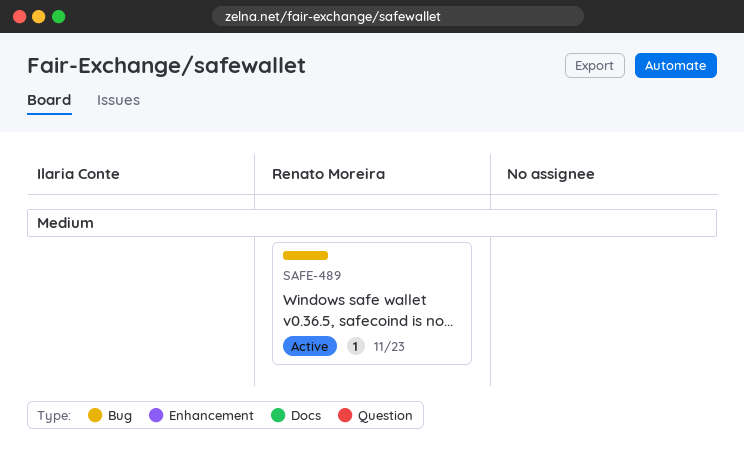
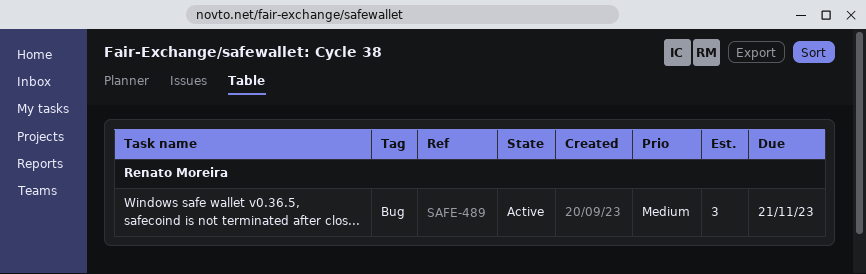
SAFE-489, estimate: 1 -> 3
SAFE-489, due: Nov 23 -> Nov 21

